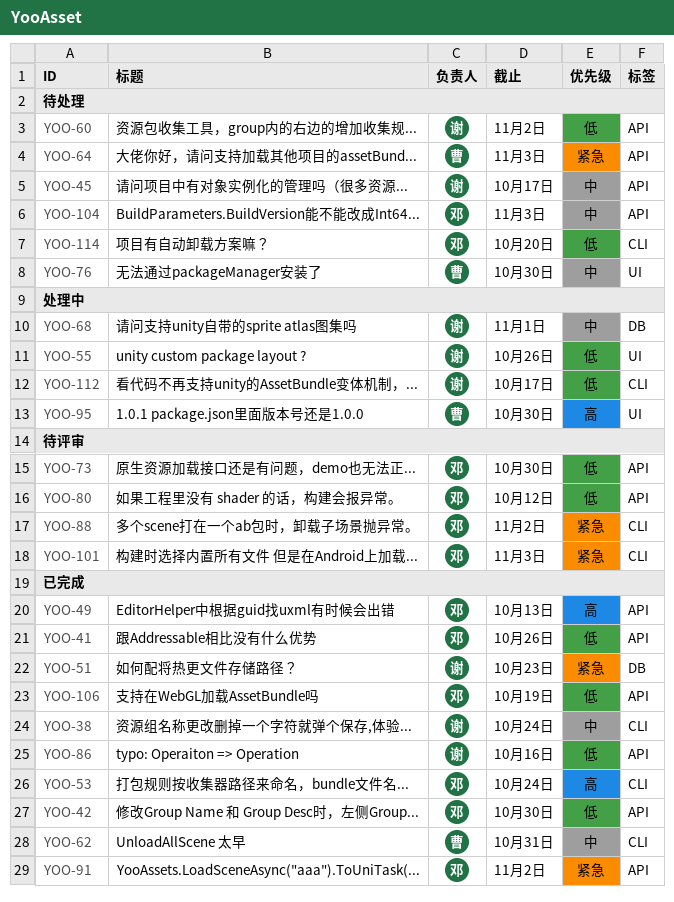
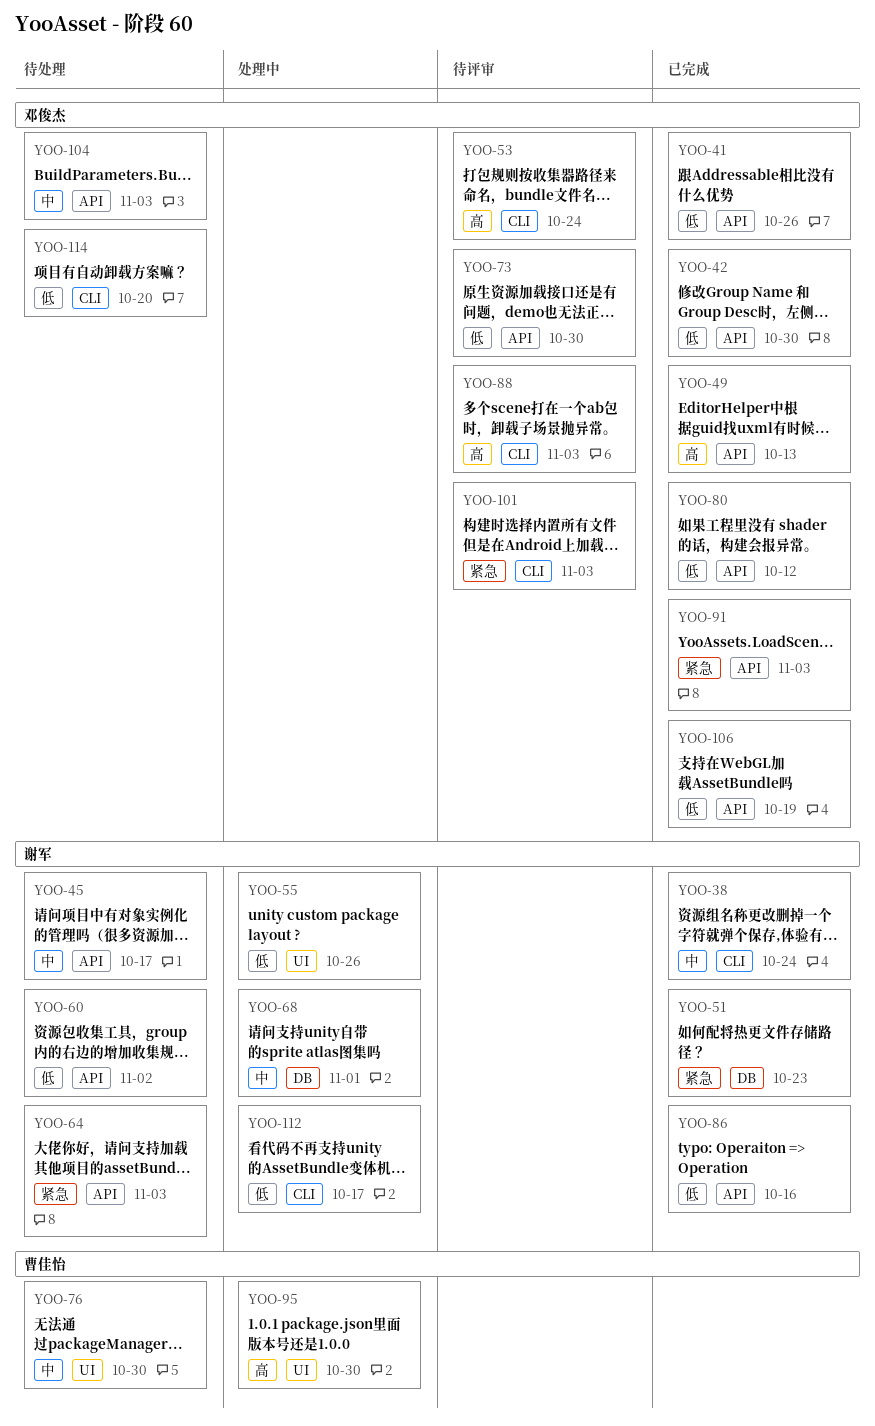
YOO-53, status: 已完成 -> 待评审
YOO-62: present -> none
YOO-64, owner: 曹佳怡 -> 谢军
YOO-80, status: 待评审 -> 已完成
YOO-88, priority: 紧急 -> 高
YOO-88, due: Nov 2 -> Nov 3
YOO-91, due: Nov 2 -> Nov 3

